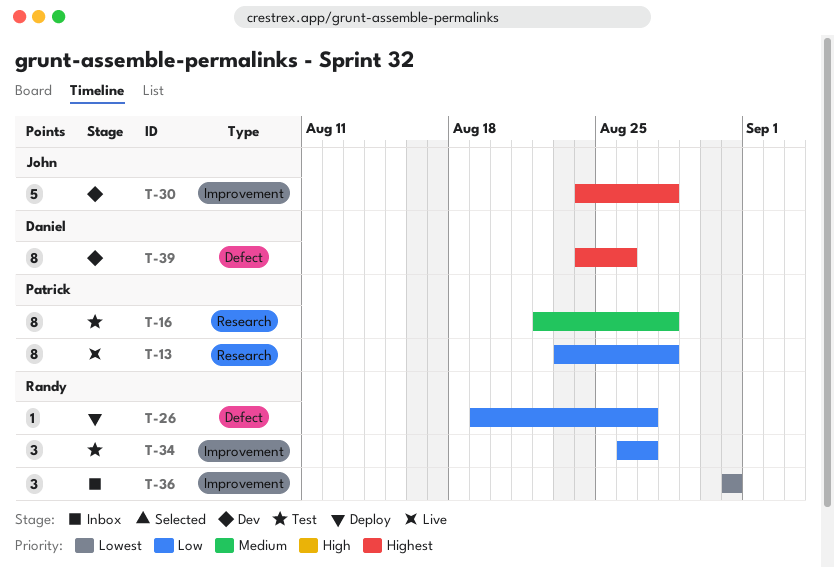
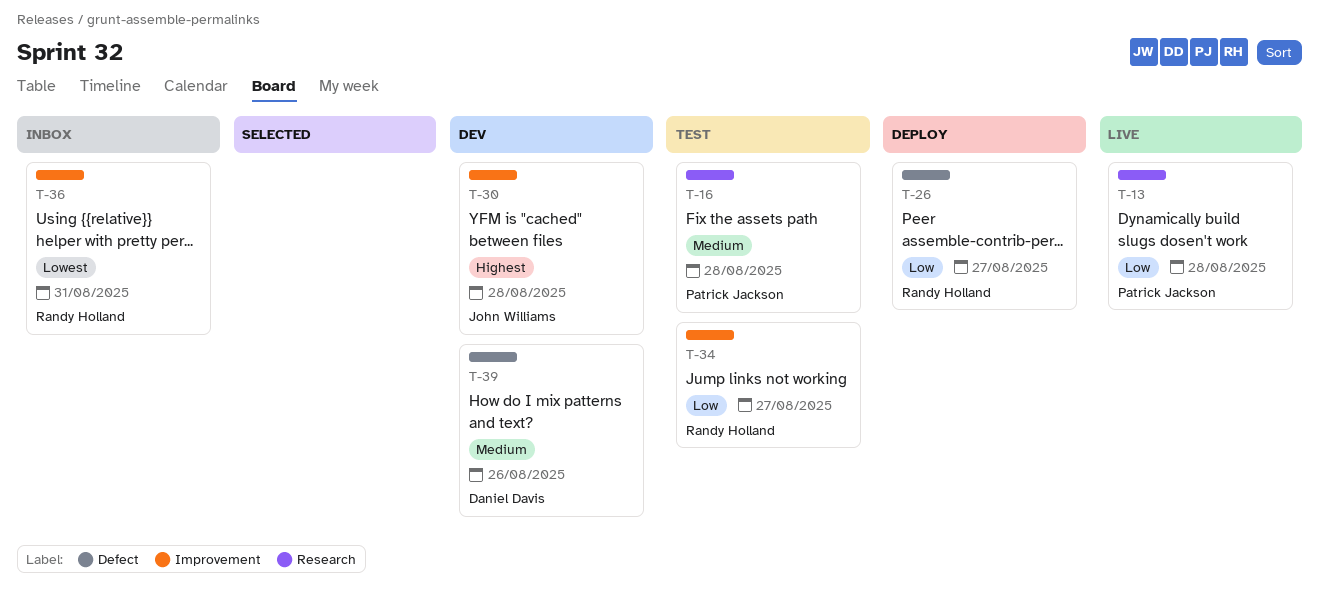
T-39, priority: Highest -> Medium

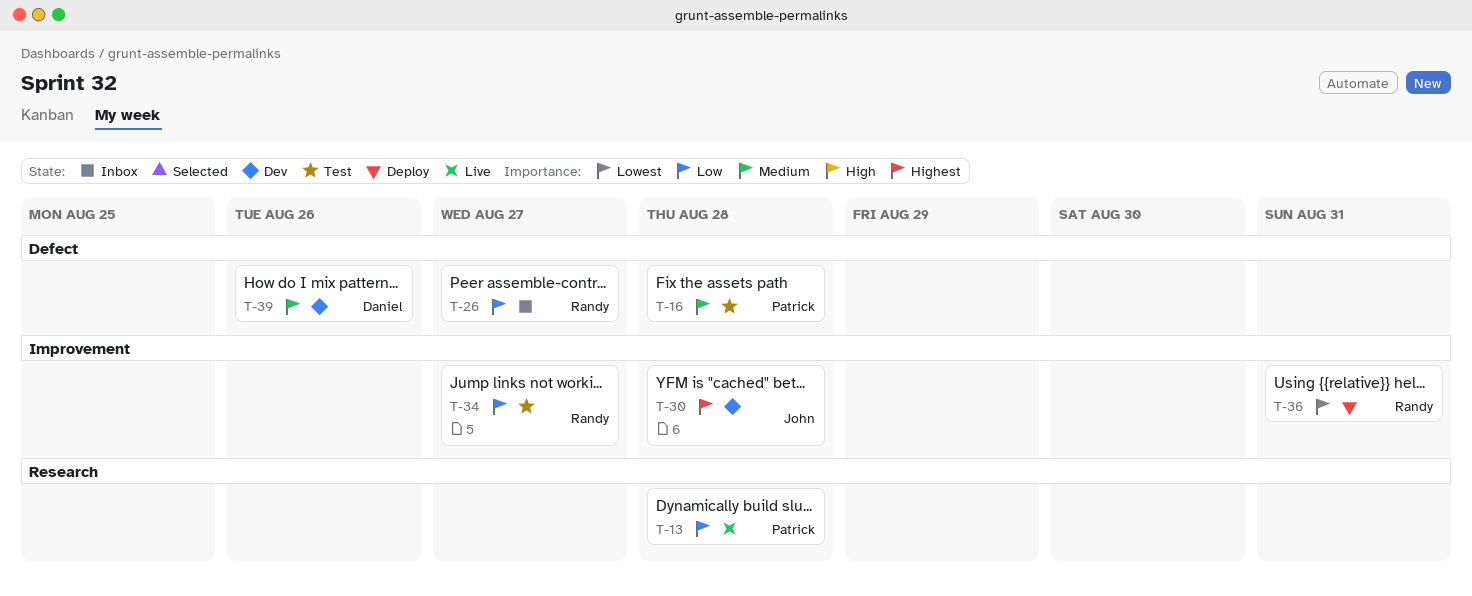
T-16, label: Research -> Defect
T-26, status: Deploy -> Inbox
T-36, status: Inbox -> Deploy

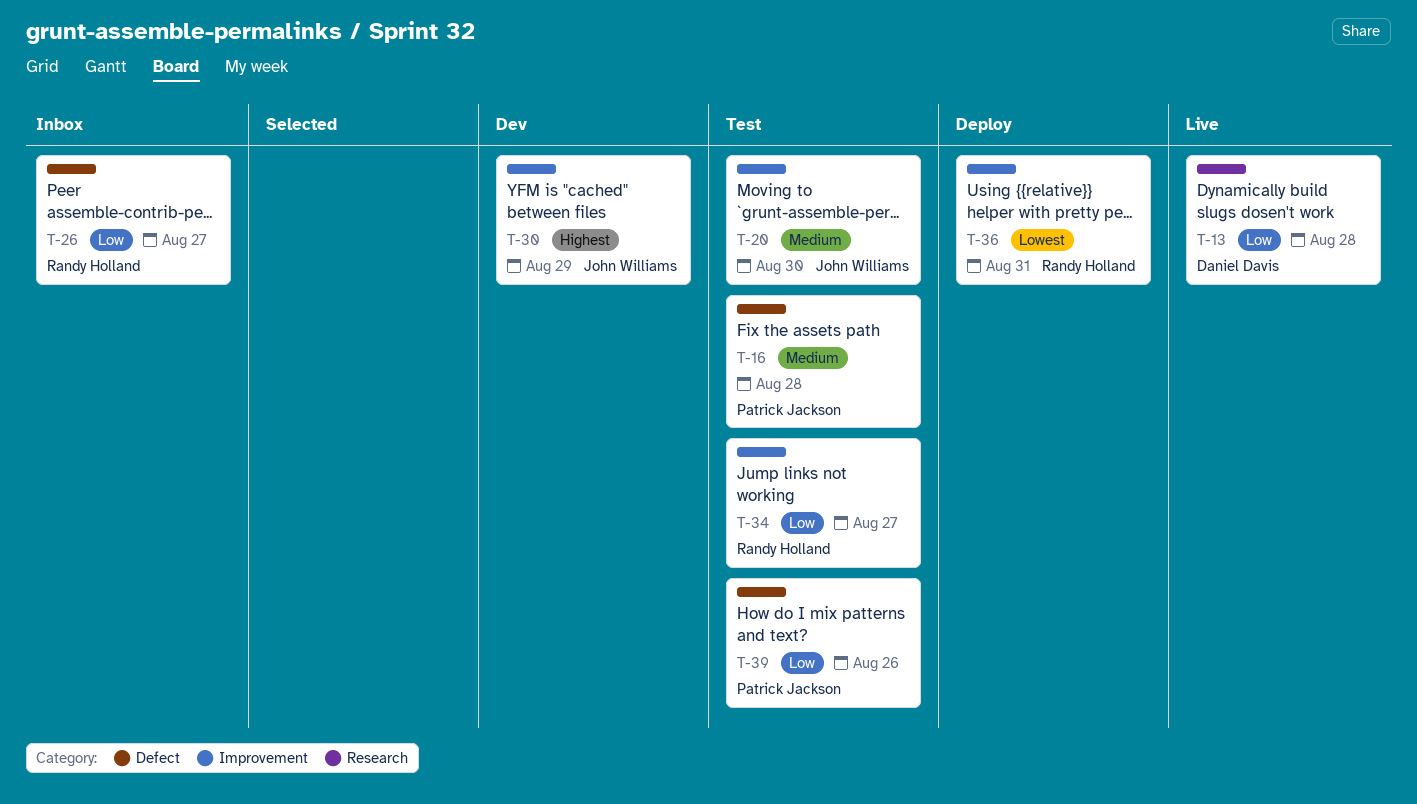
T-13, owner: Patrick Jackson -> Daniel Davis
T-20: none -> present
T-30, due: Aug 28 -> Aug 29
T-39, status: Dev -> Test
T-39, owner: Daniel Davis -> Patrick Jackson
T-39, priority: Medium -> Low

